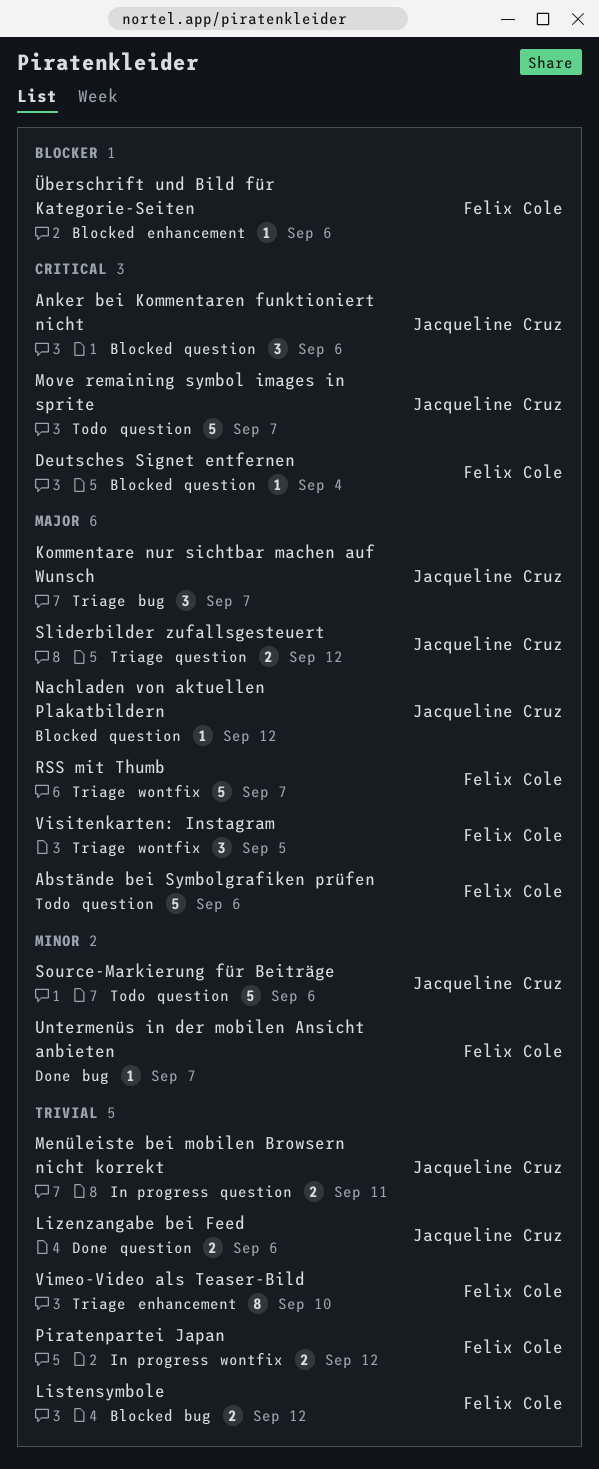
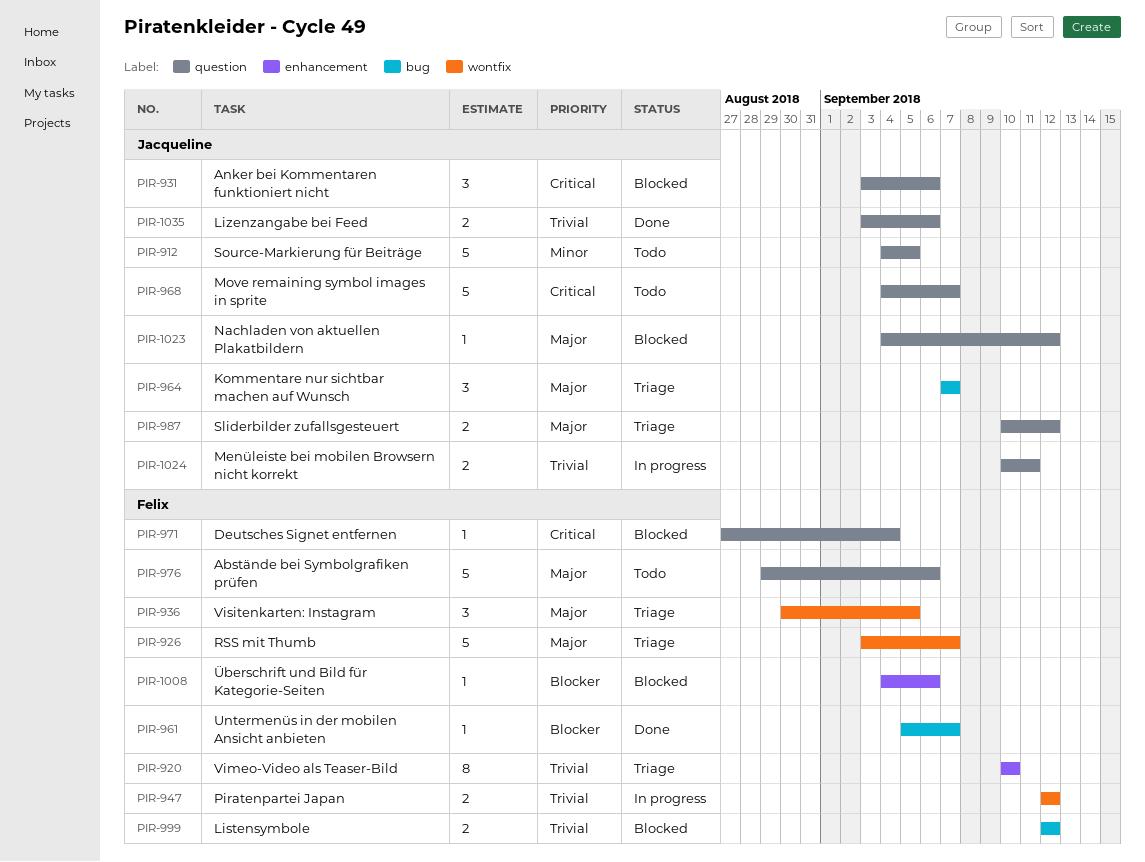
Source-Markierung für Beiträge, due: Sep 6 -> Sep 5
Untermenüs in der mobilen Ansicht anbieten, priority: Minor -> Blocker

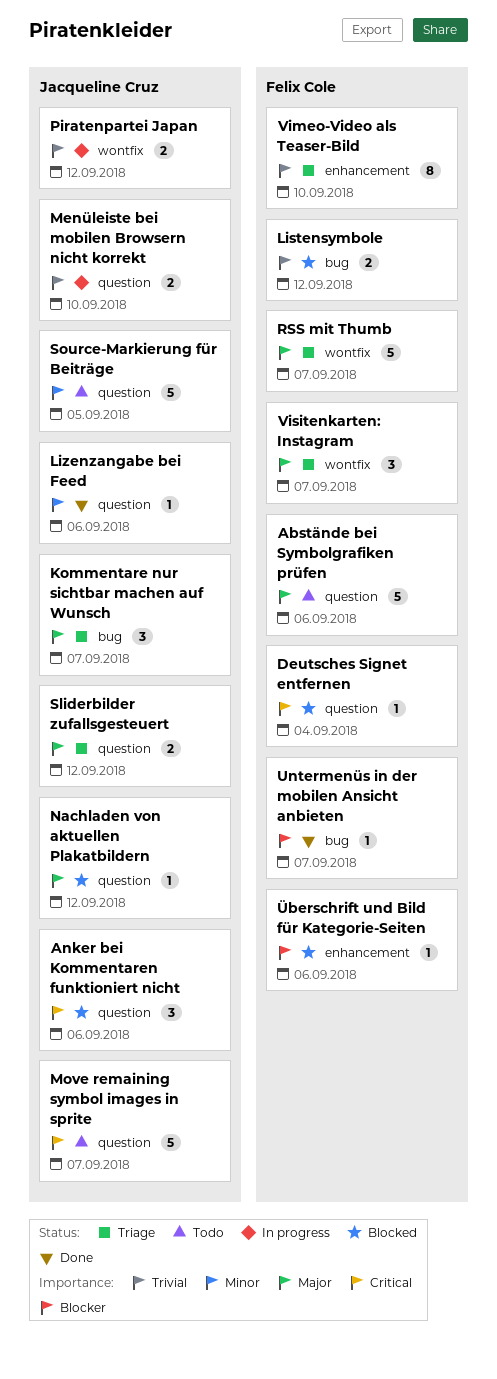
Lizenzangabe bei Feed, priority: Trivial -> Minor
Lizenzangabe bei Feed, estimate: 2 -> 1
Menüleiste bei mobilen Browsern nicht korrekt, due: Sep 11 -> Sep 10
Piratenpartei Japan, owner: Felix Cole -> Jacqueline Cruz
Visitenkarten: Instagram, due: Sep 5 -> Sep 7

